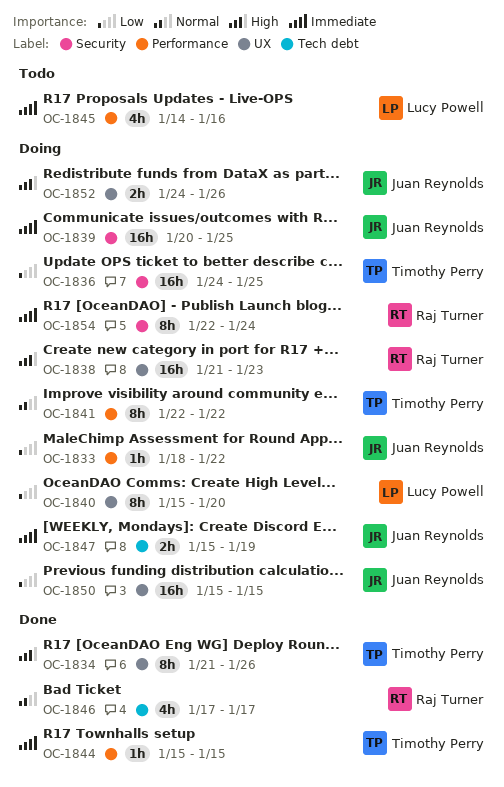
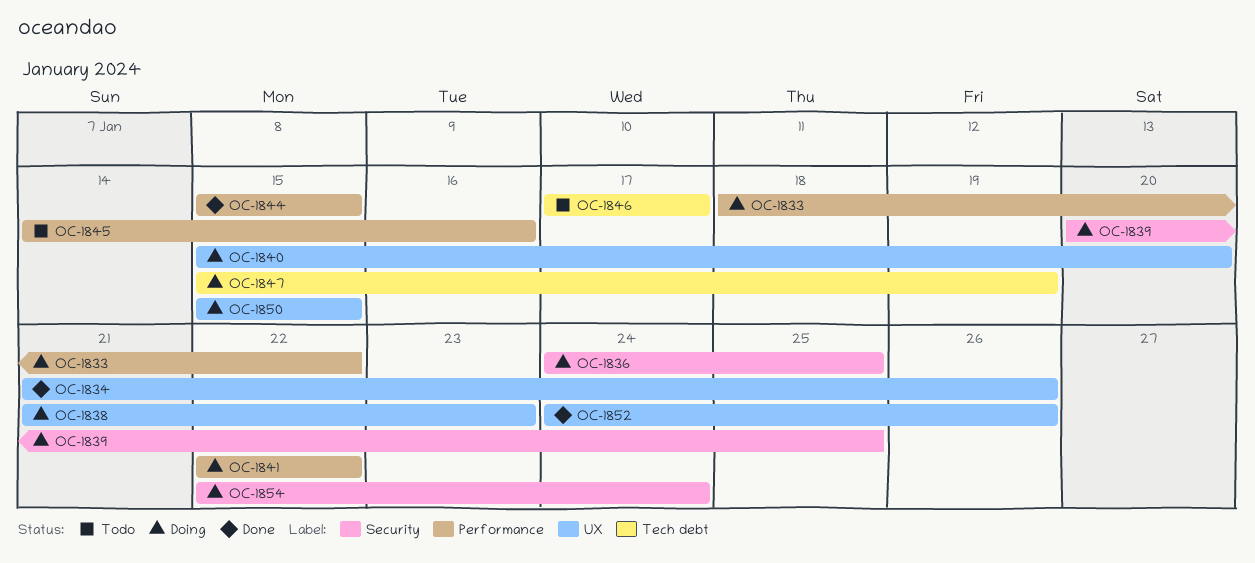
OC-1846, status: Done -> Todo
OC-1852, status: Doing -> Done

